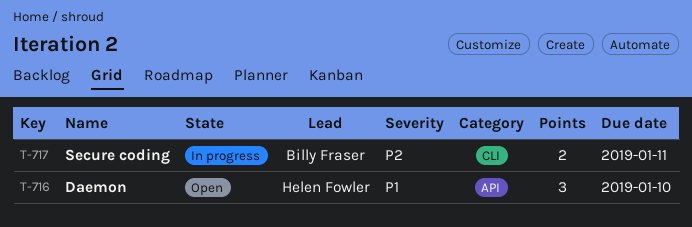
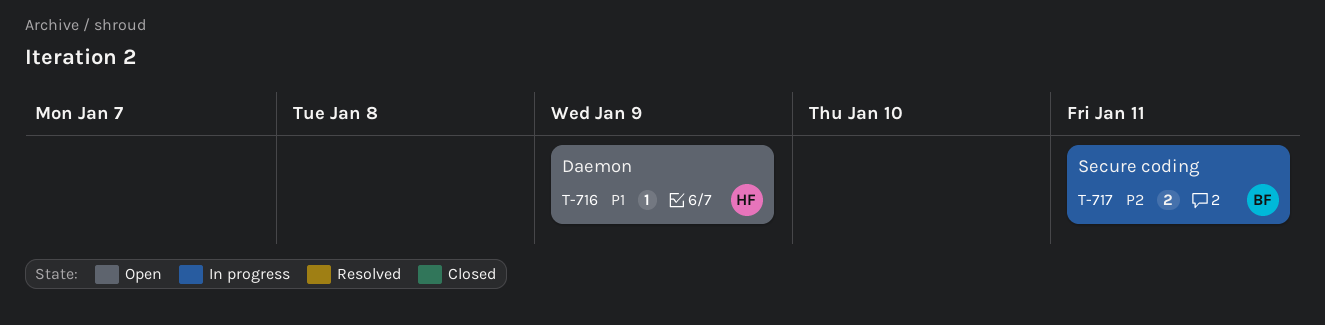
T-716, estimate: 3 -> 1
T-716, due: Jan 10 -> Jan 9

